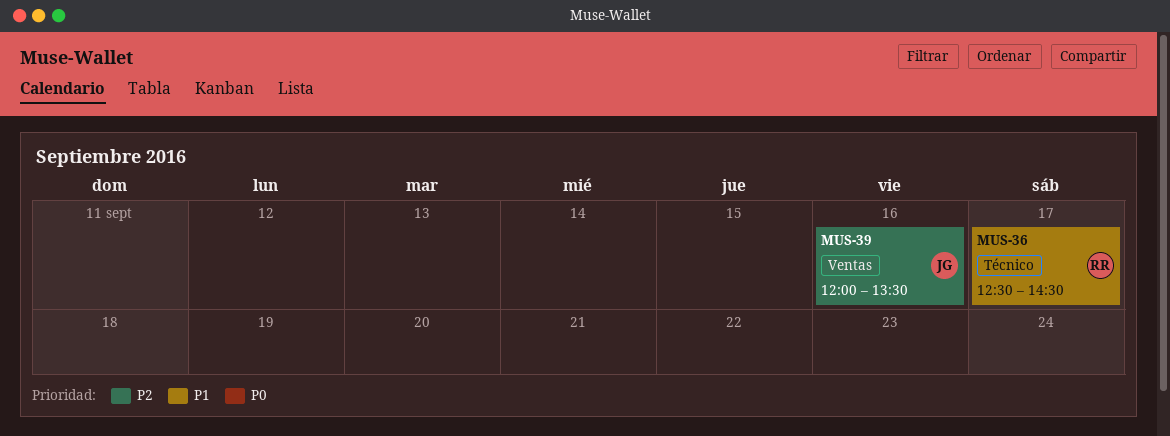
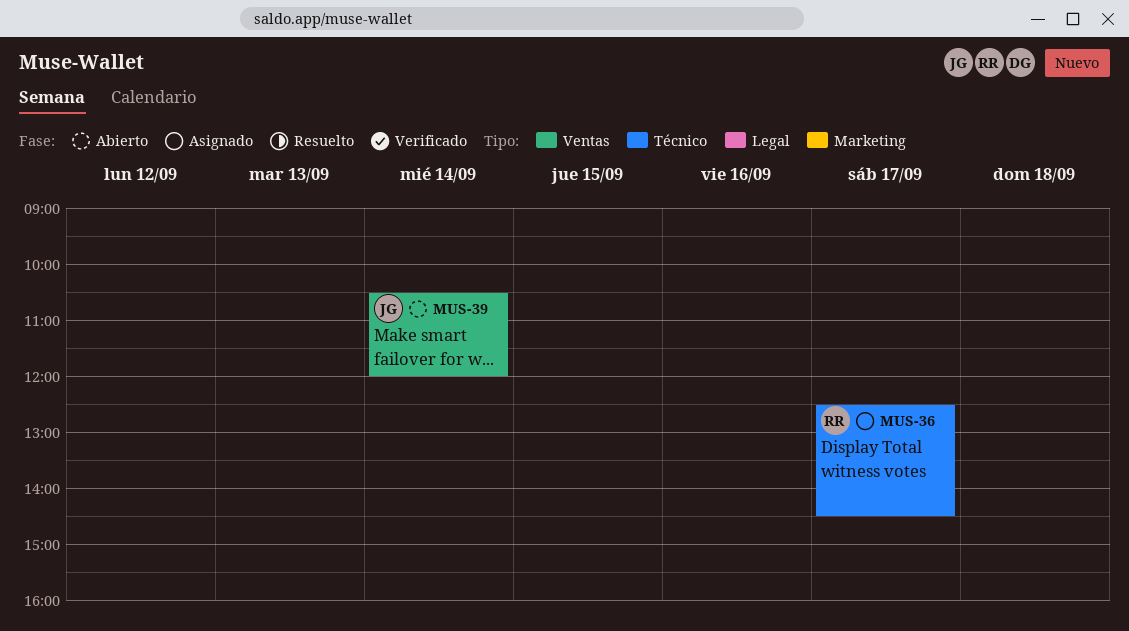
MUS-39, day: Sep 16 -> Sep 14
MUS-39, begins: 12:00 -> 10:30
MUS-39, ends: 13:30 -> 12:00

